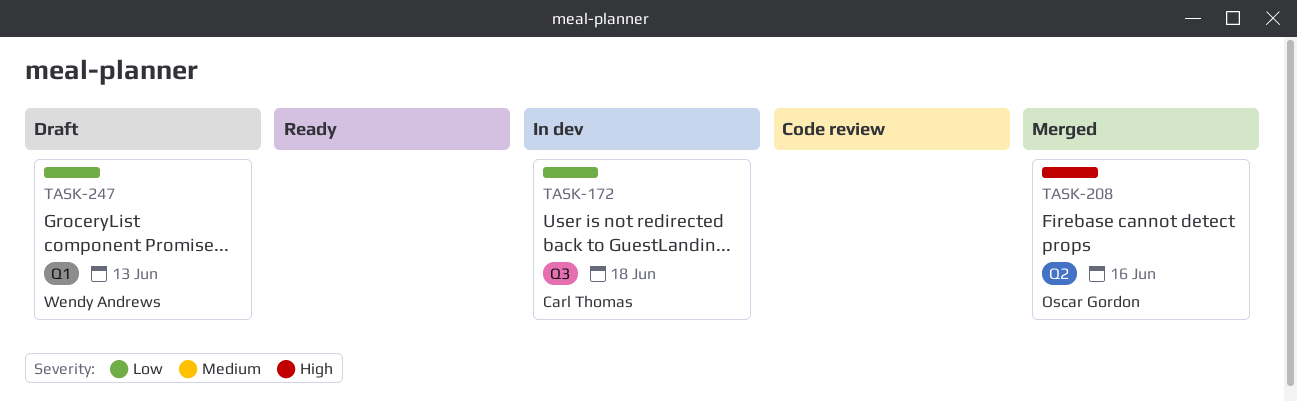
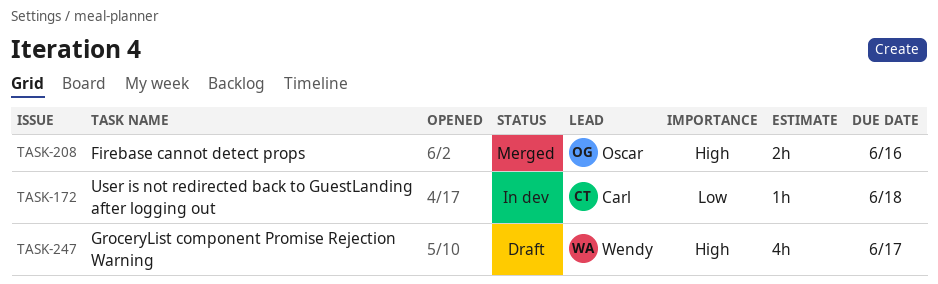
TASK-247, priority: Low -> High
TASK-247, due: Jun 13 -> Jun 17

